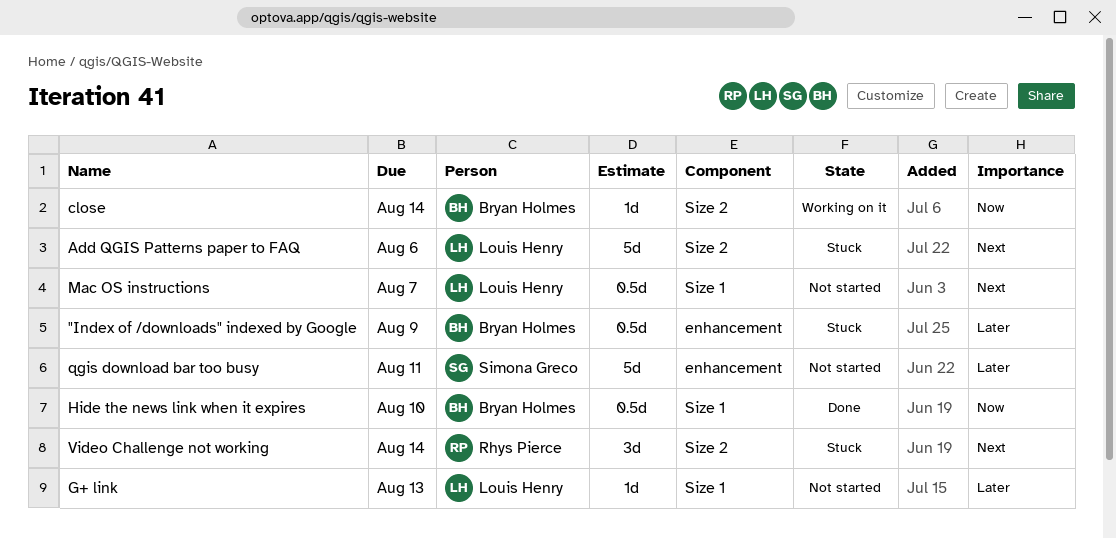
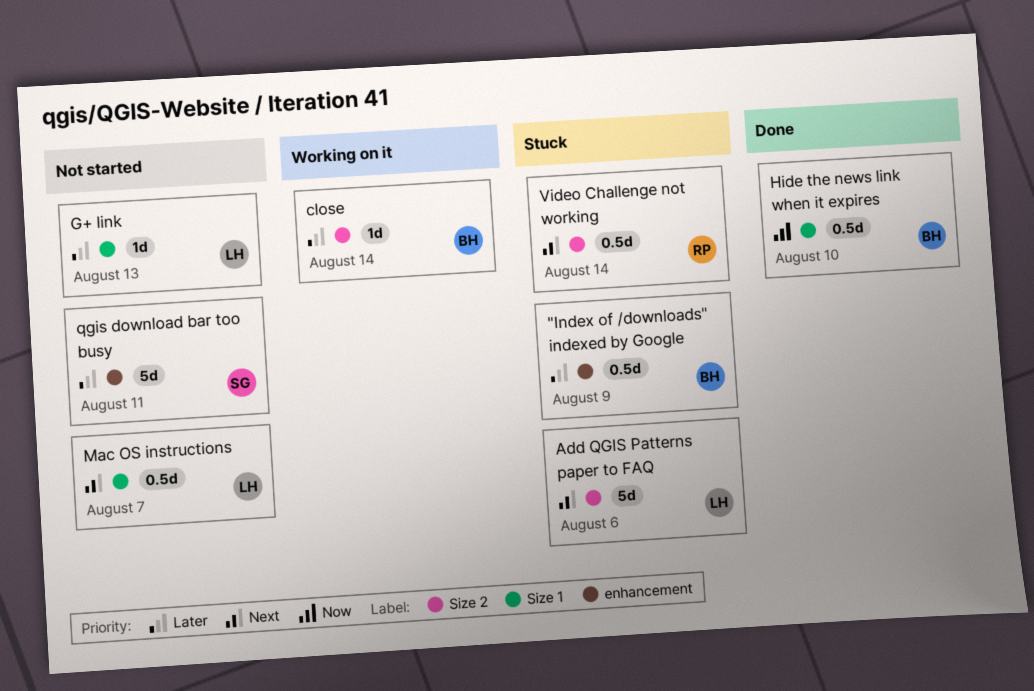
close, priority: Now -> Later
Video Challenge not working, estimate: 3d -> 0.5d

